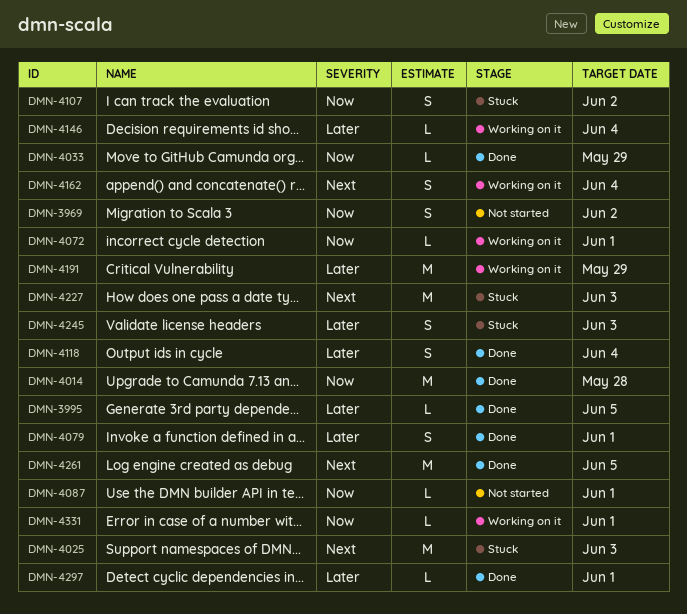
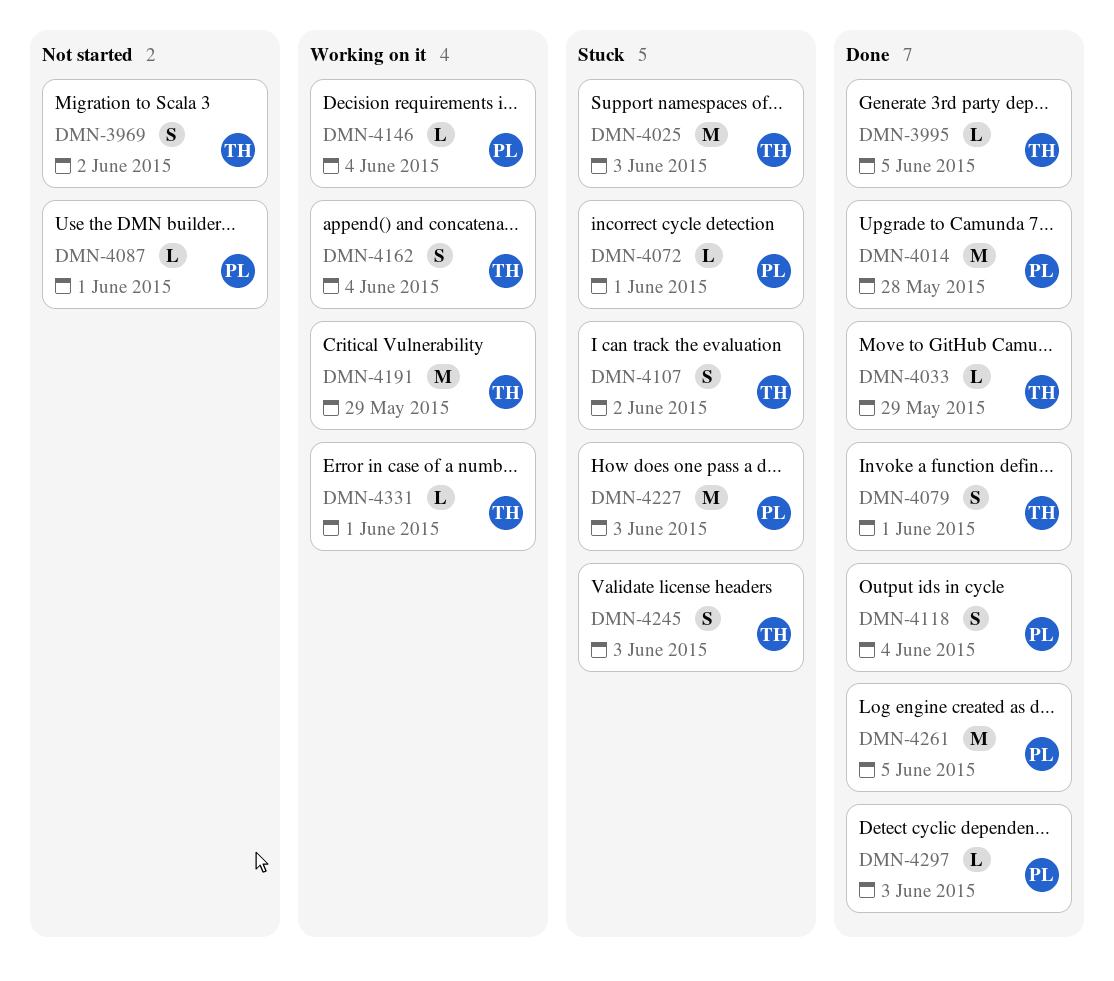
DMN-4072, status: Working on it -> Stuck
DMN-4297, due: Jun 1 -> Jun 3

